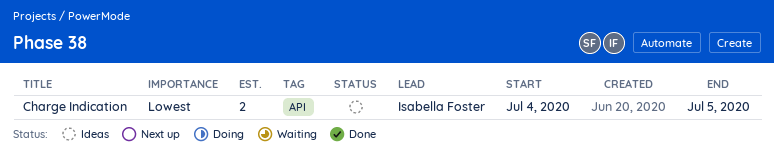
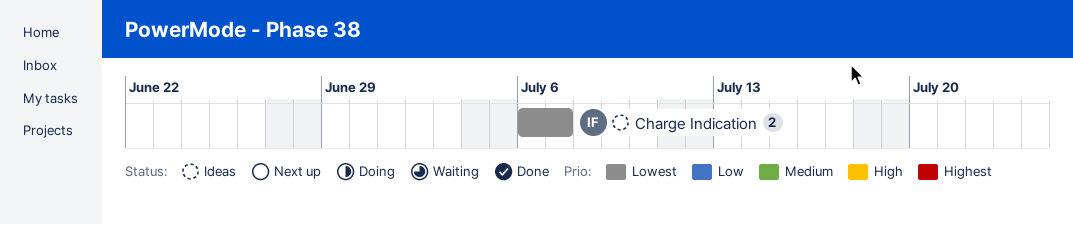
Charge Indication, start: Jul 4 -> Jul 6
Charge Indication, due: Jul 5 -> Jul 7

